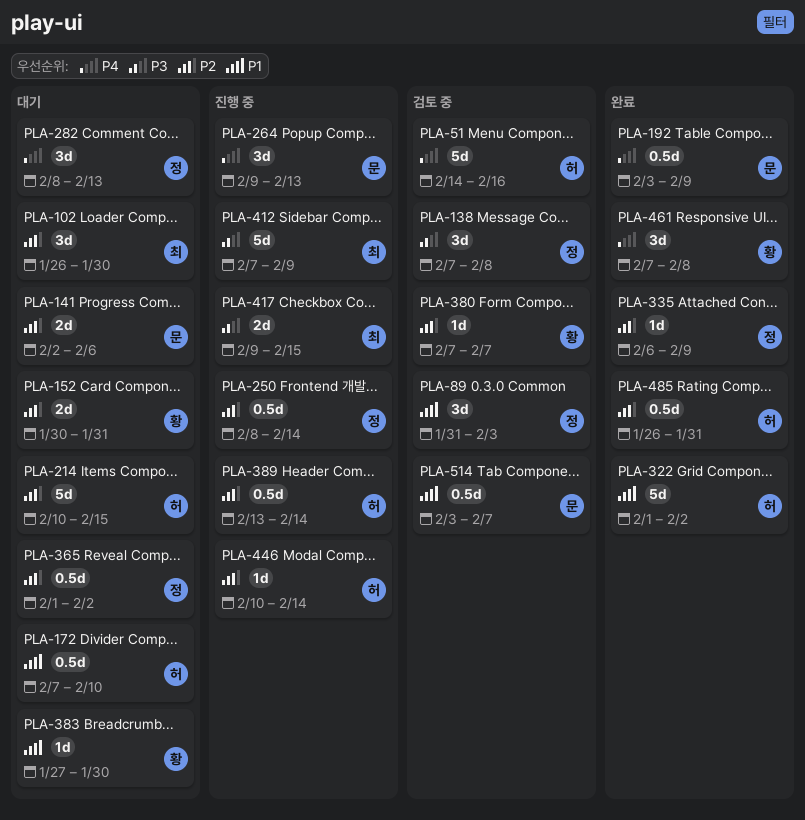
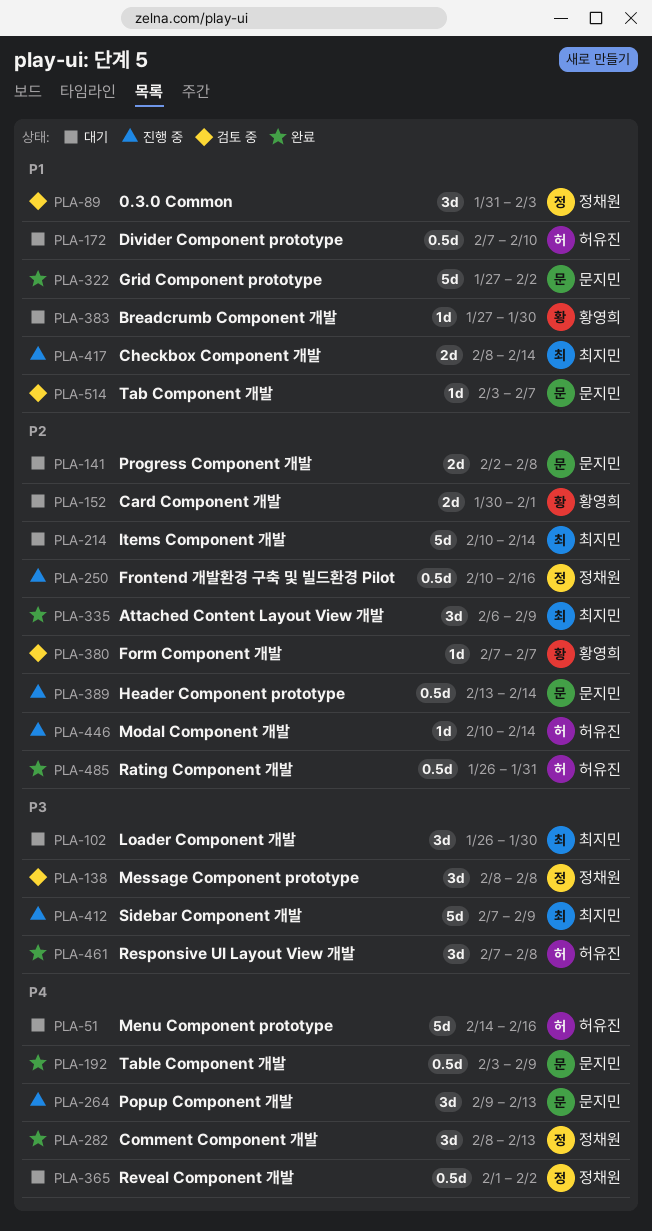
PLA-51, status: 검토 중 -> 대기
PLA-102, priority: P2 -> P3
PLA-138, start: Feb 7 -> Feb 8
PLA-141, due: Feb 6 -> Feb 8
PLA-152, due: Jan 31 -> Feb 1
PLA-214, owner: 허유진 -> 최지민
PLA-214, due: Feb 15 -> Feb 14
PLA-250, start: Feb 8 -> Feb 10
PLA-250, due: Feb 14 -> Feb 16
PLA-282, status: 대기 -> 완료
PLA-322, owner: 허유진 -> 문지민
PLA-322, start: Feb 1 -> Jan 27
PLA-335, owner: 정채원 -> 최지민
PLA-335, estimate: 1d -> 3d
PLA-365, priority: P2 -> P4
PLA-389, owner: 허유진 -> 문지민
PLA-417, priority: P3 -> P1
PLA-417, start: Feb 9 -> Feb 8
PLA-417, due: Feb 15 -> Feb 14
PLA-461, owner: 황영희 -> 허유진
PLA-461, priority: P4 -> P3
PLA-514, estimate: 0.5d -> 1d

